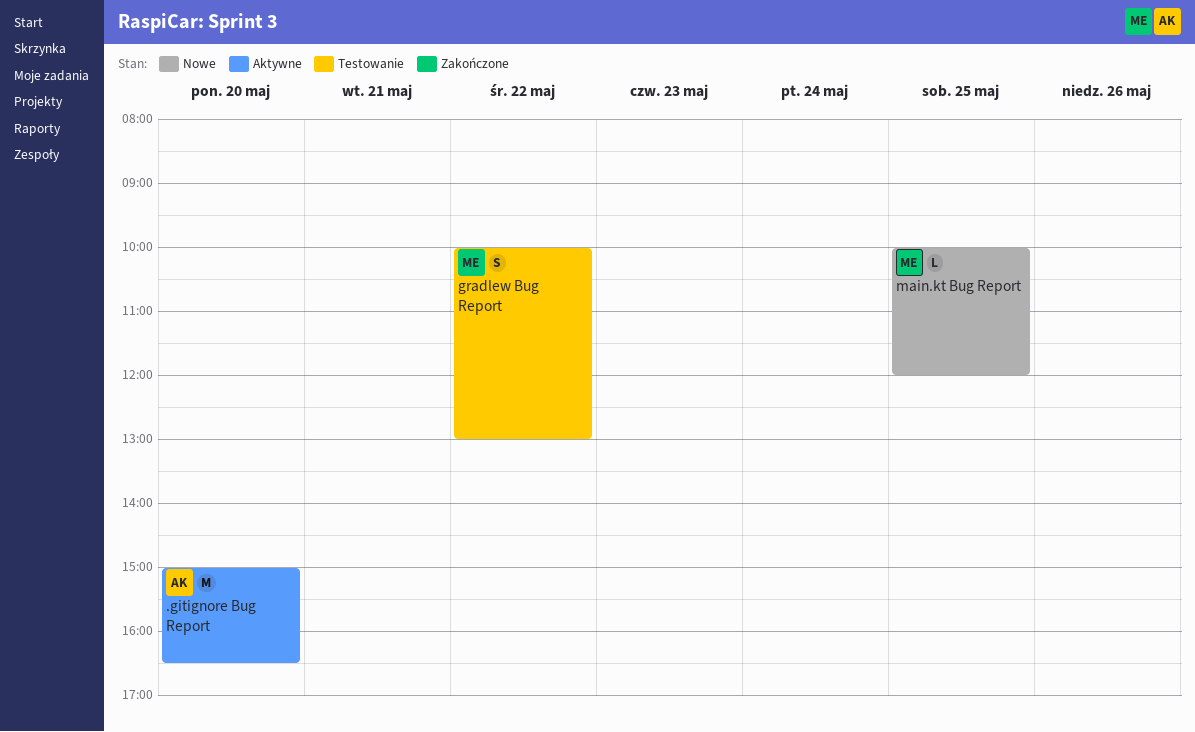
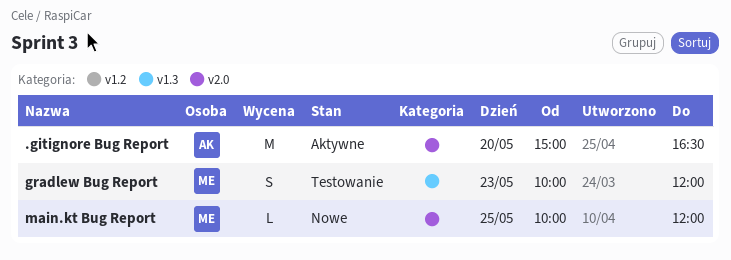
gradlew Bug Report, day: May 22 -> May 23
gradlew Bug Report, ends: 13:00 -> 12:00

